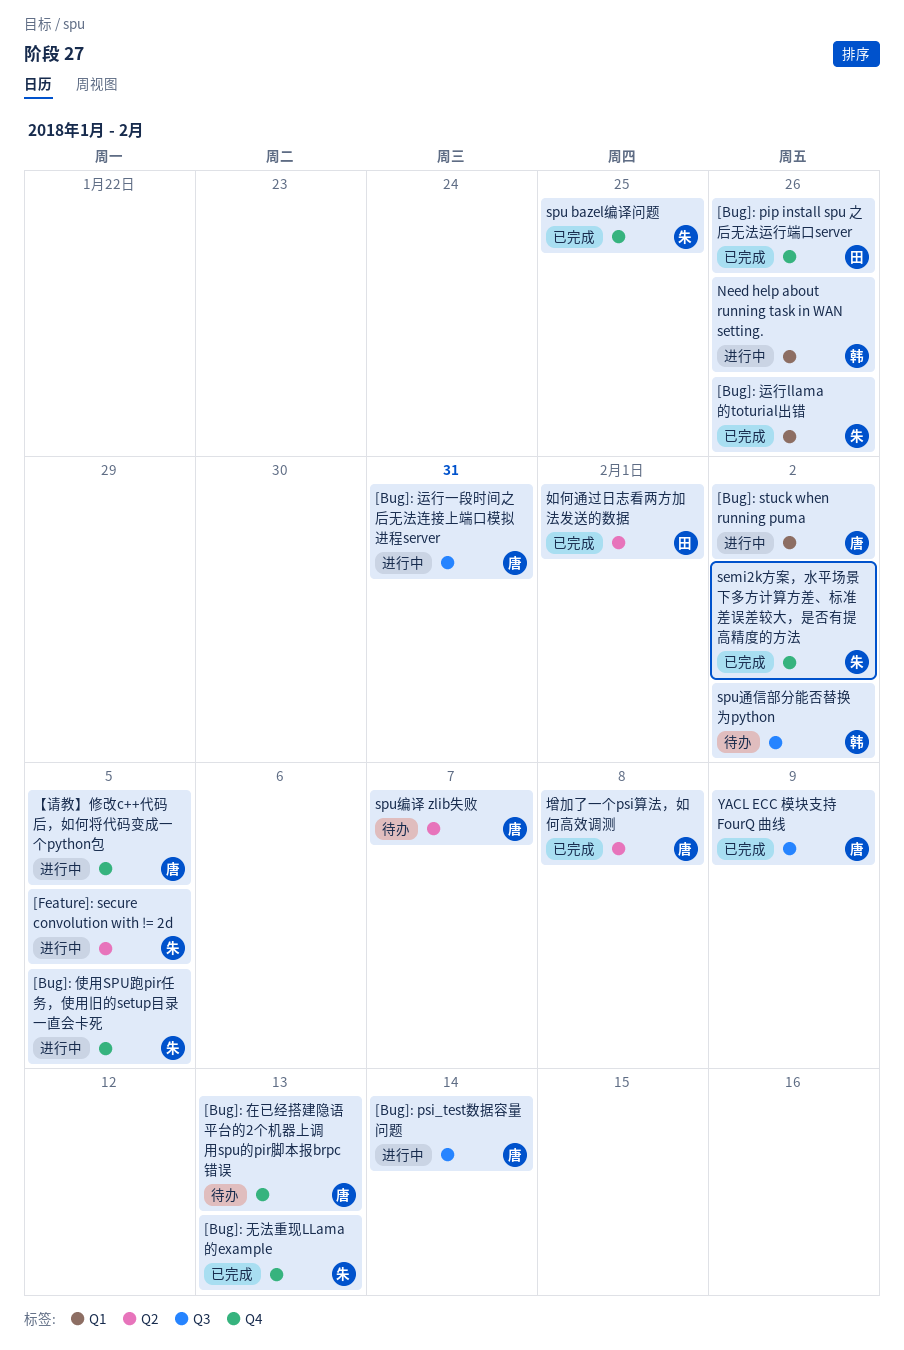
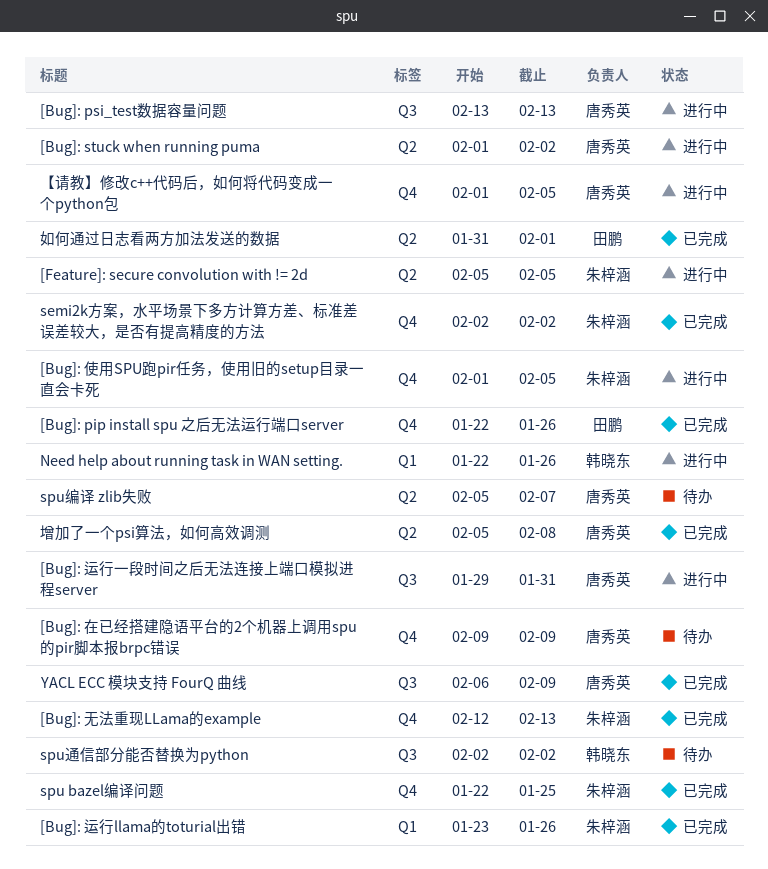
[Bug]: psi_test数据容量问题, due: Feb 14 -> Feb 13
[Bug]: stuck when running puma, label: Q1 -> Q2
[Bug]: 在已经搭建隐语平台的2个机器上调用spu的pir脚本报brpc错误, due: Feb 13 -> Feb 9

